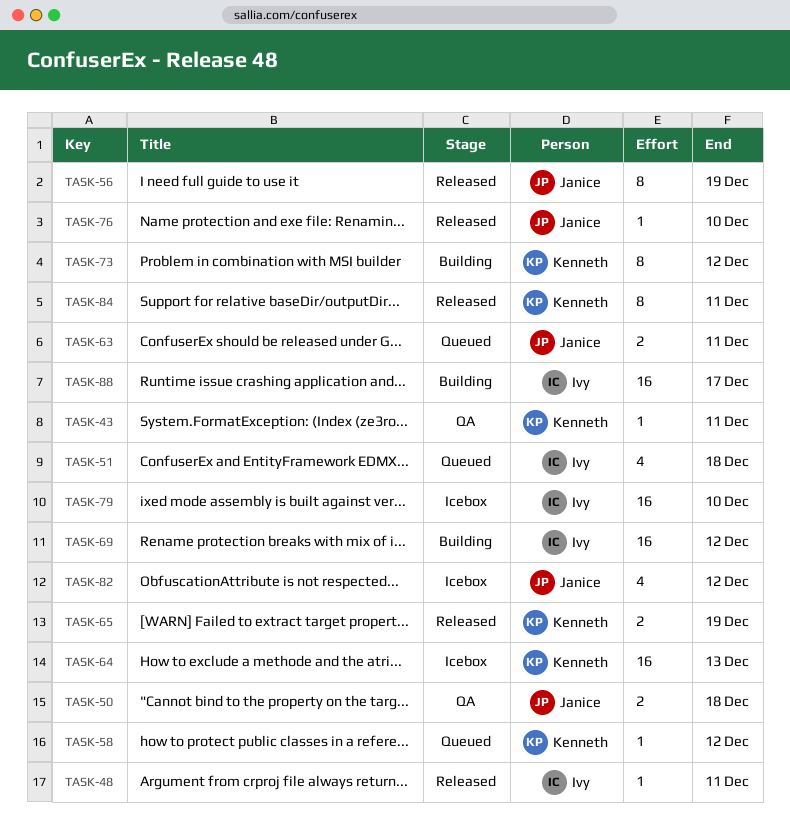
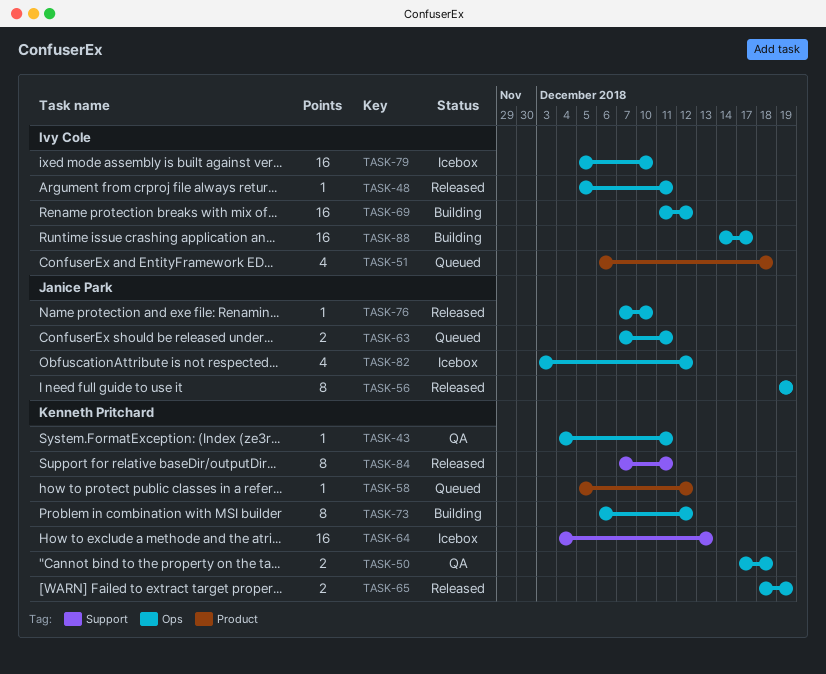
TASK-50, owner: Janice Park -> Kenneth Pritchard

